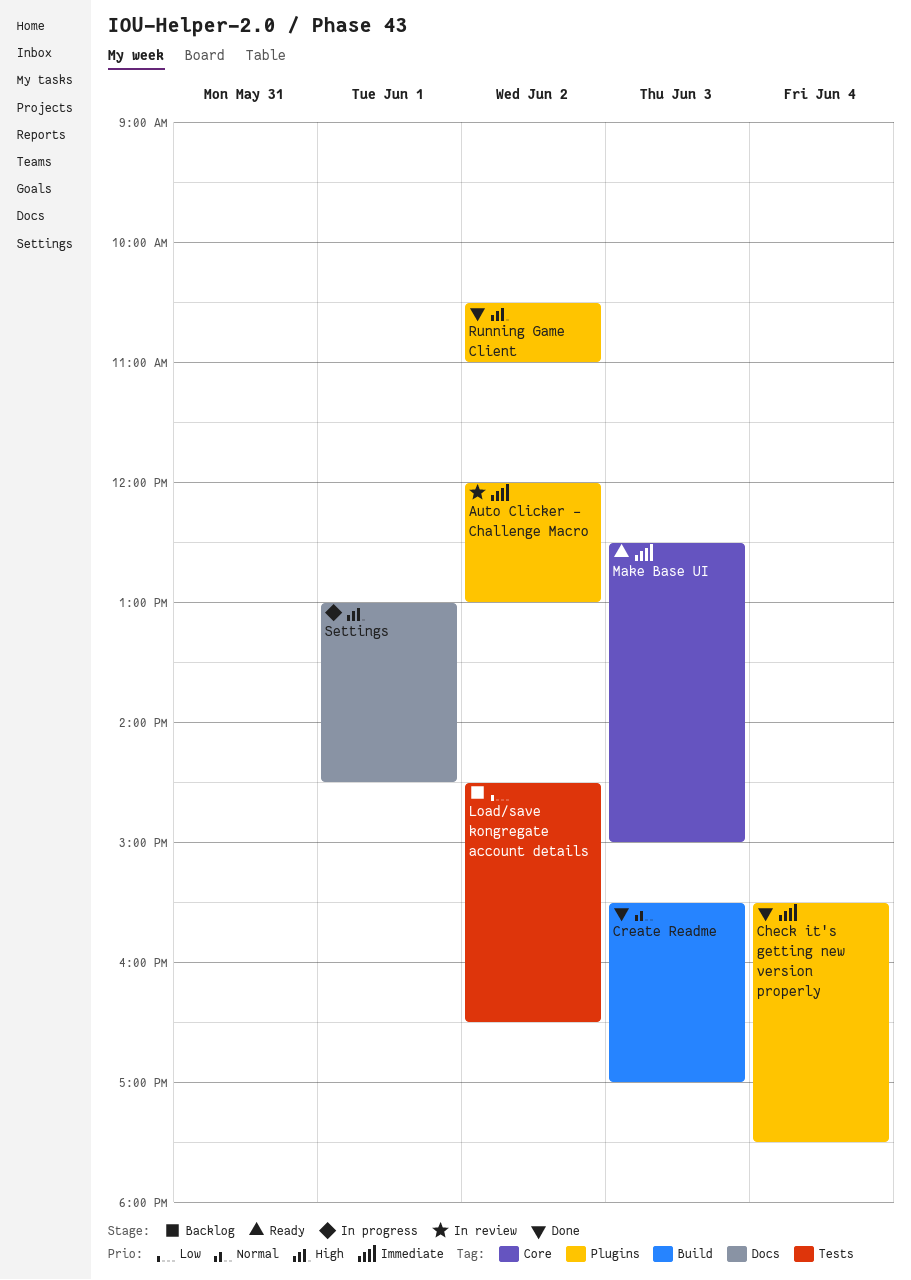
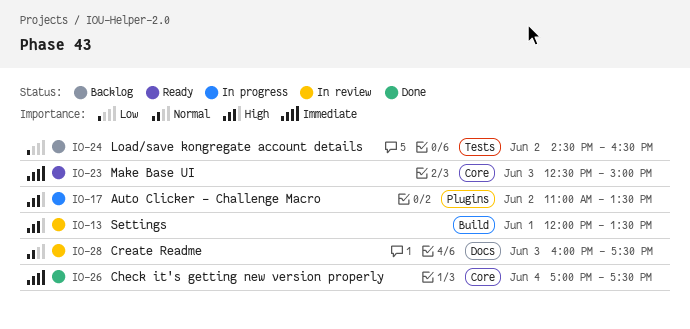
Auto Clicker - Challenge Macro, status: In review -> In progress
Auto Clicker - Challenge Macro, priority: Immediate -> High
Auto Clicker - Challenge Macro, begins: 12:00 -> 11:00
Auto Clicker - Challenge Macro, ends: 13:00 -> 13:30
Check it's getting new version properly, label: Plugins -> Core
Check it's getting new version properly, begins: 15:30 -> 17:00
Create Readme, status: Done -> In review
Create Readme, label: Build -> Docs
Create Readme, begins: 15:30 -> 16:00
Create Readme, ends: 17:00 -> 17:30
Running Game Client: present -> none
Settings, status: In progress -> In review
Settings, label: Docs -> Build
Settings, begins: 13:00 -> 12:00
Settings, ends: 14:30 -> 13:30

